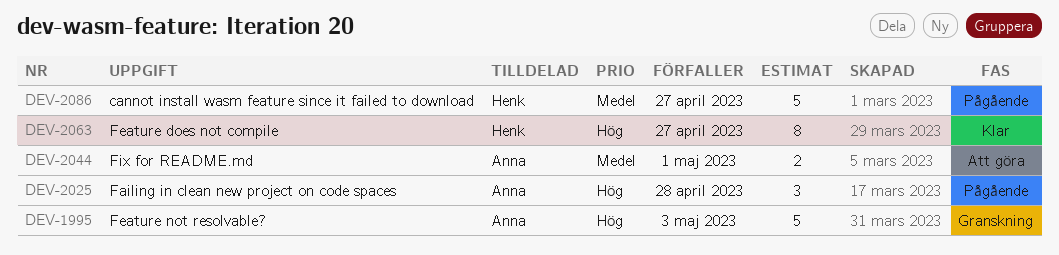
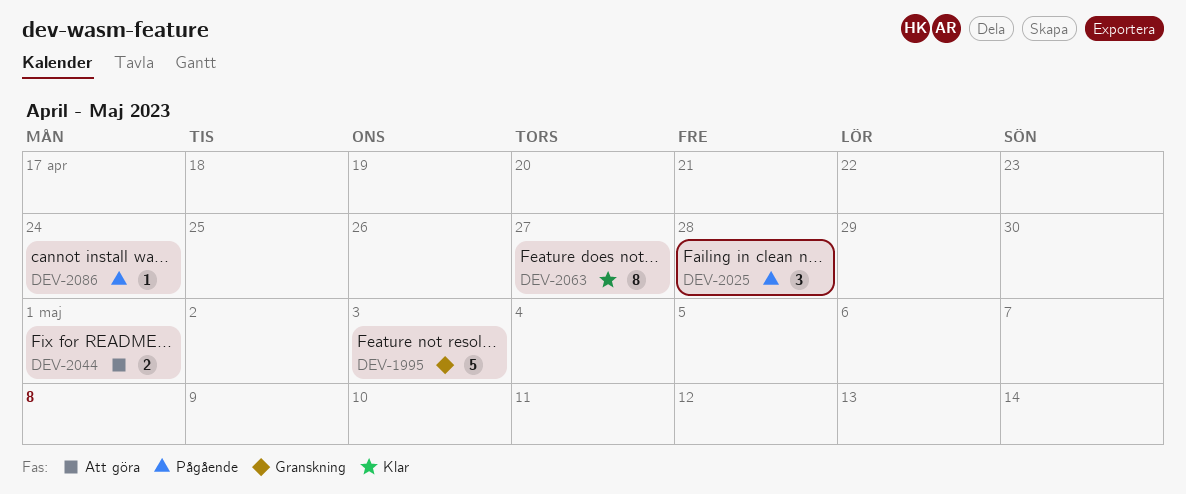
DEV-2086, estimate: 5 -> 1
DEV-2086, due: Apr 27 -> Apr 24

